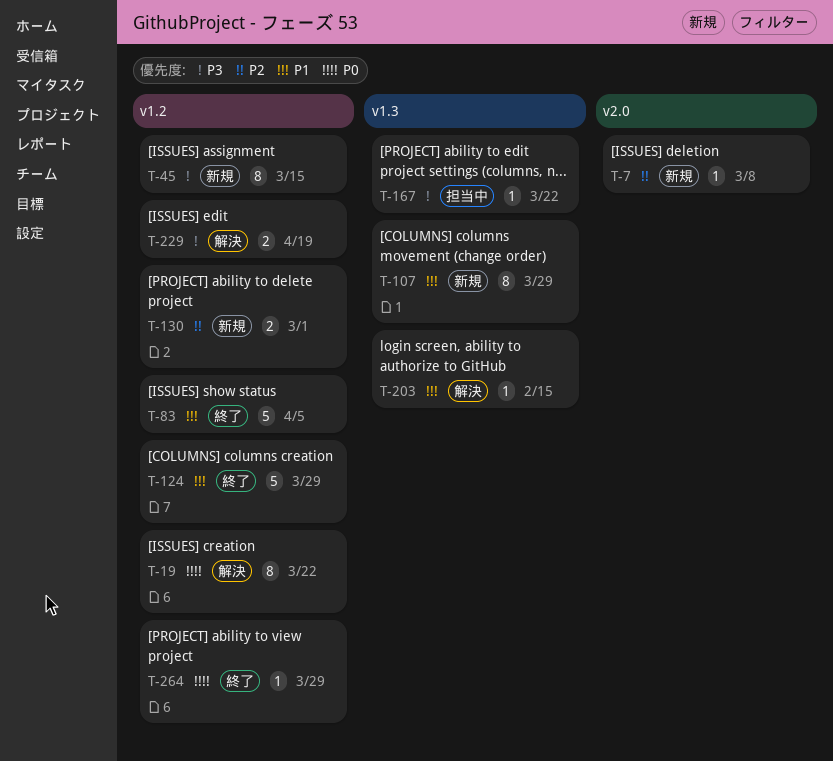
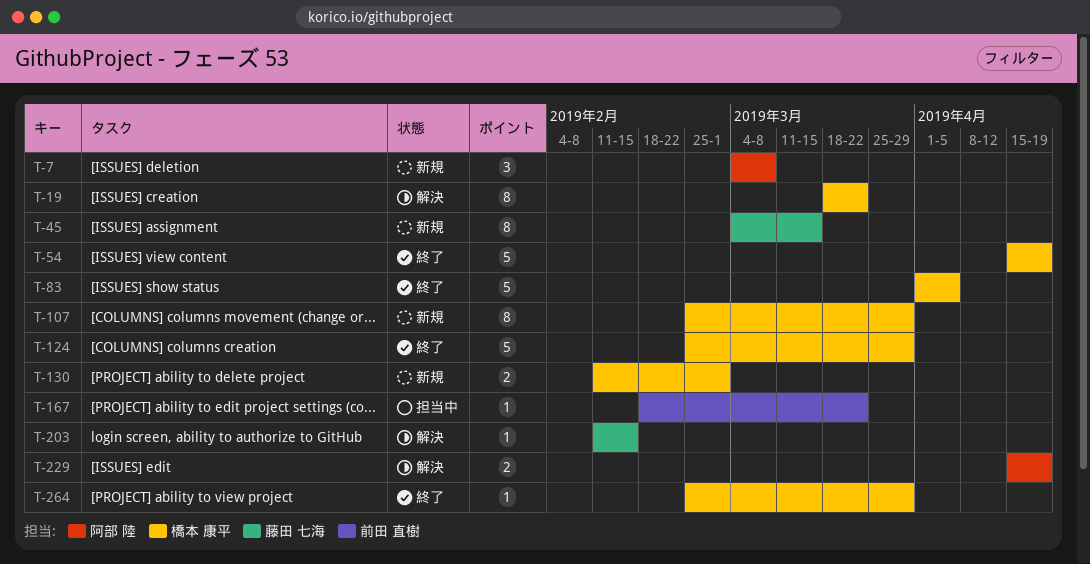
T-7, estimate: 1 -> 3
T-54: none -> present

